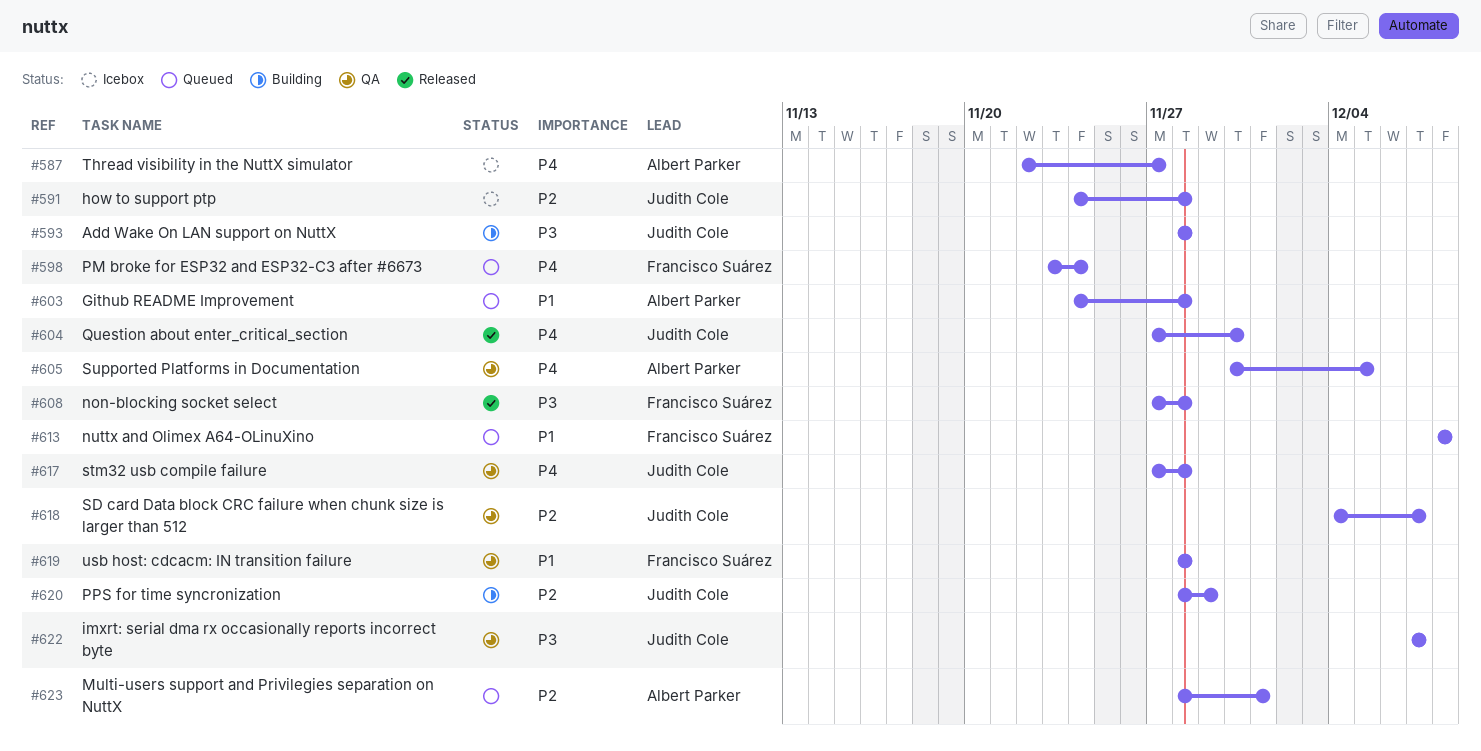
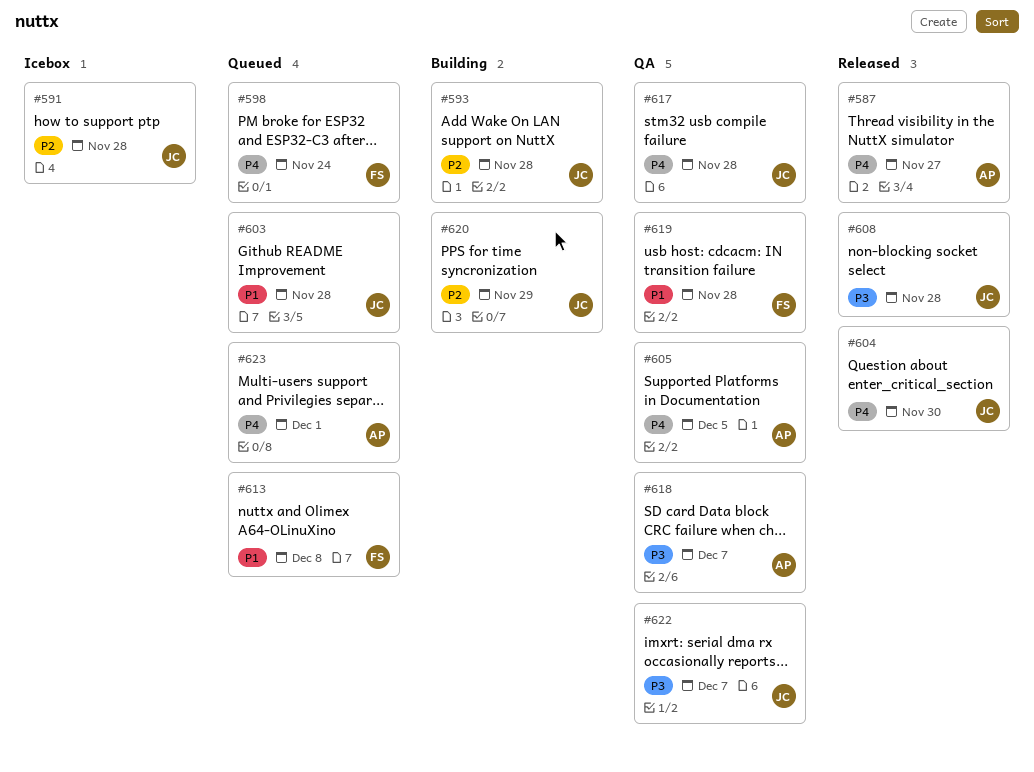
#587, status: Icebox -> Released
#593, priority: P3 -> P2
#603, owner: Albert Parker -> Judith Cole
#608, owner: Francisco Suárez -> Judith Cole
#618, owner: Judith Cole -> Albert Parker
#618, priority: P2 -> P3
#623, priority: P2 -> P4

